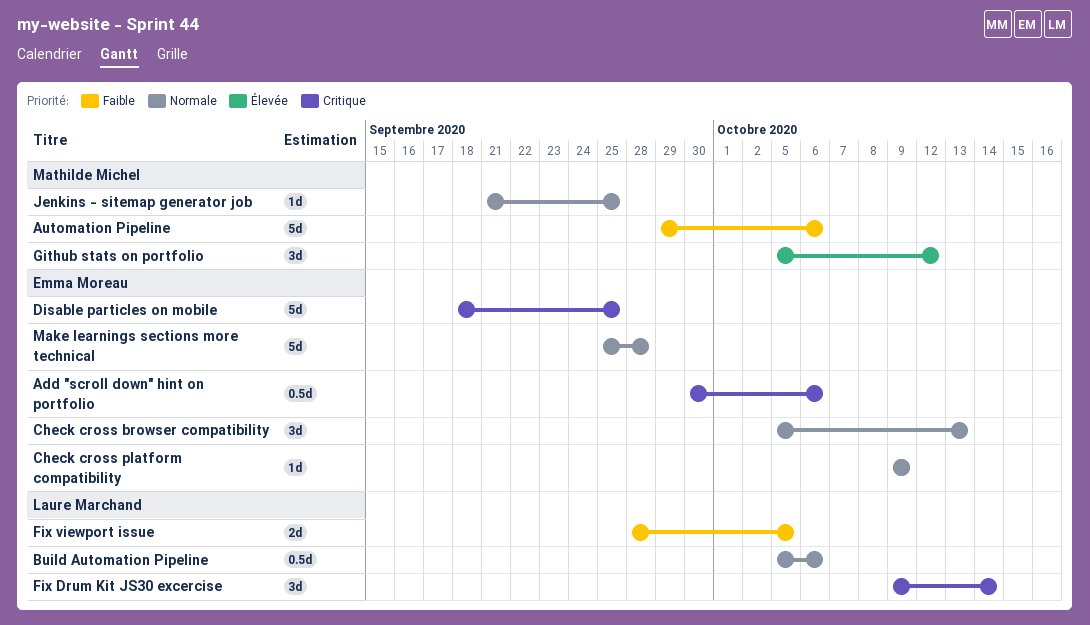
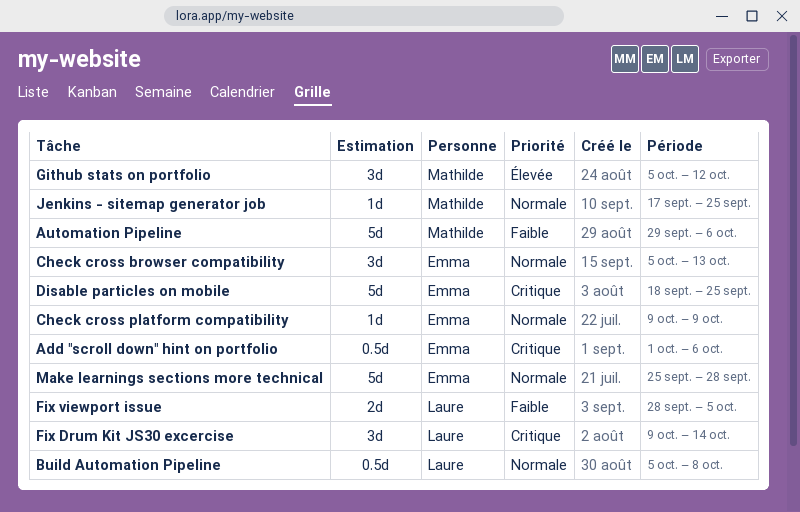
Add "scroll down" hint on portfolio, start: Sep 30 -> Oct 1
Build Automation Pipeline, due: Oct 6 -> Oct 8
Jenkins - sitemap generator job, start: Sep 21 -> Sep 17

